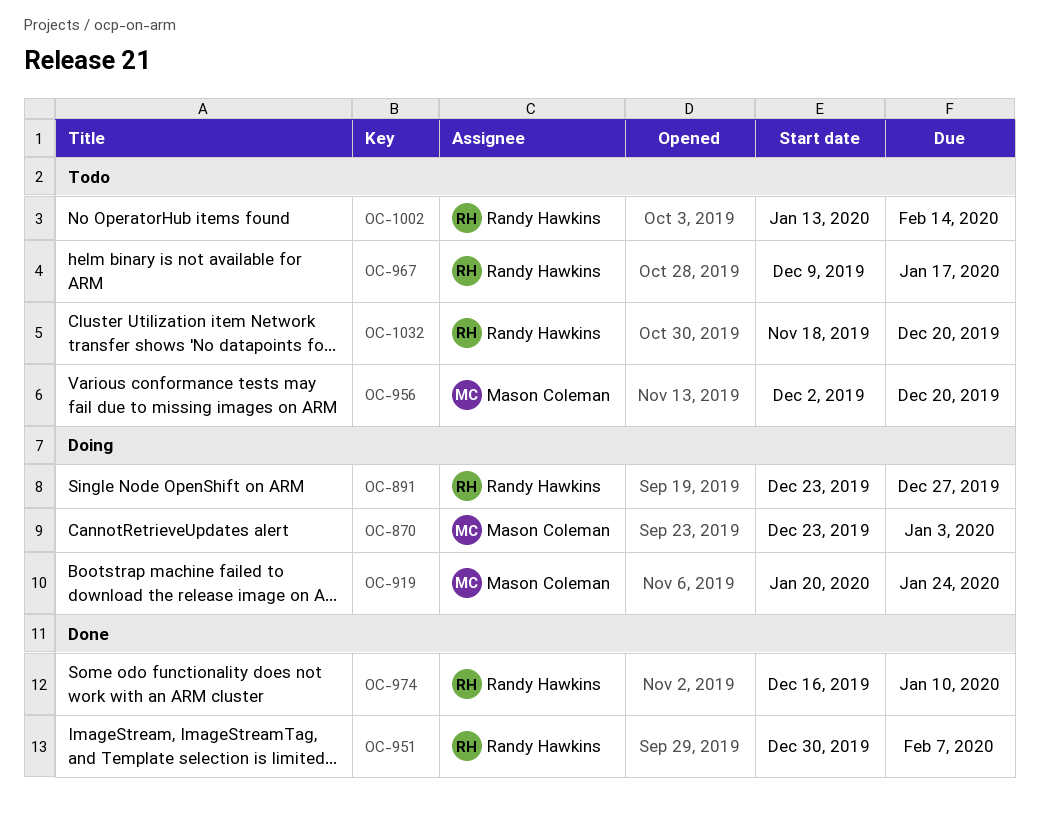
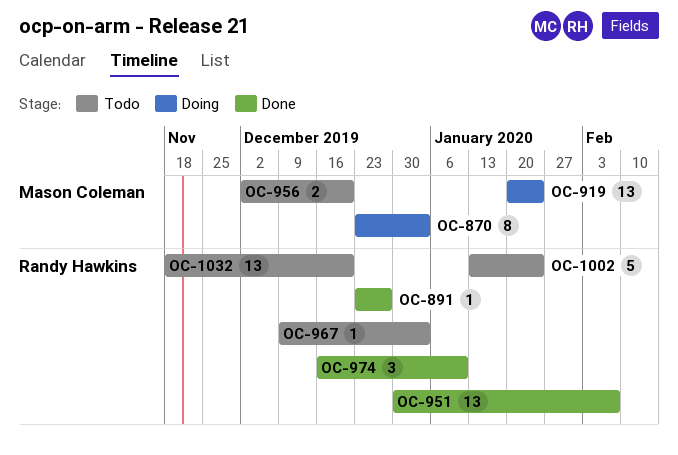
OC-891, status: Doing -> Done
OC-967, due: Jan 17 -> Jan 3
OC-1002, due: Feb 14 -> Jan 24

